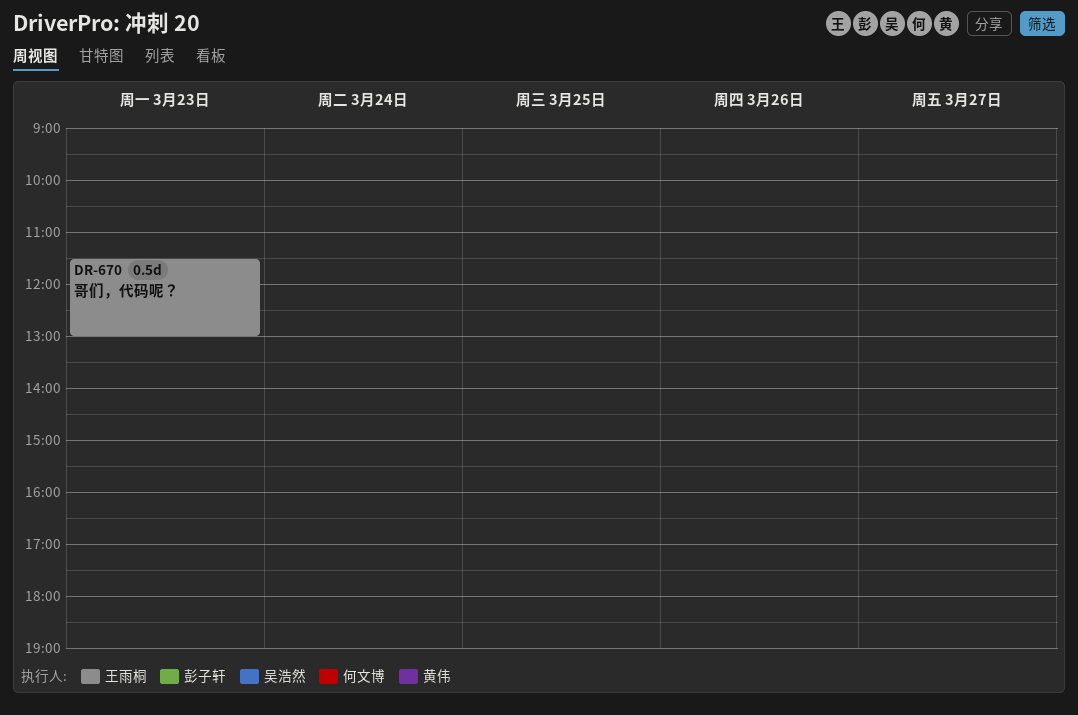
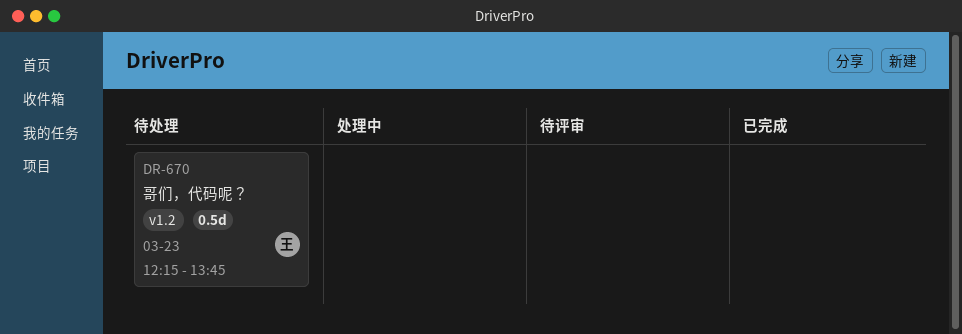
DR-670, begins: 11:30 -> 12:15
DR-670, ends: 13:00 -> 13:45

